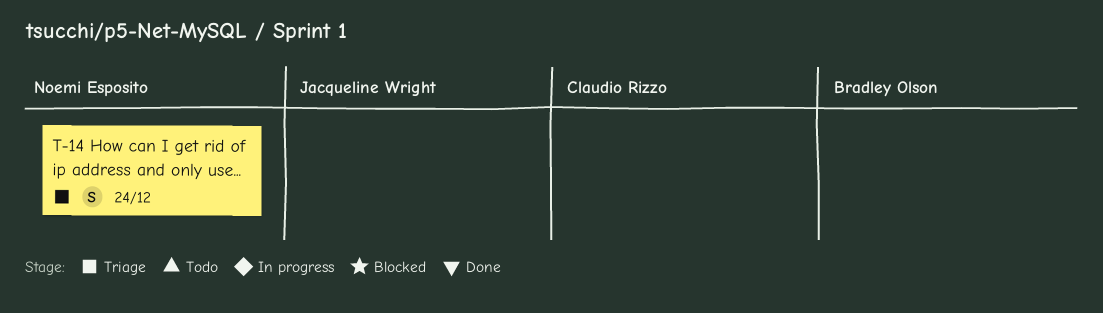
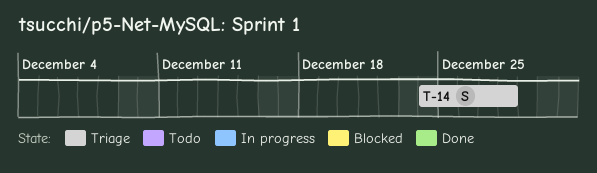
T-14, due: Dec 24 -> Dec 28

